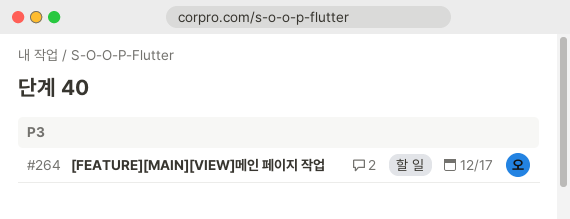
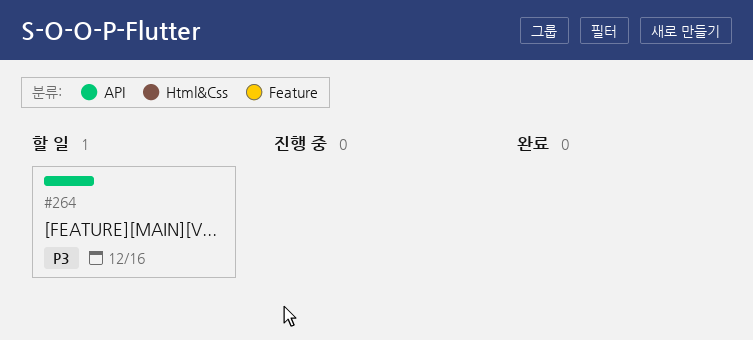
#264, due: Dec 17 -> Dec 16

